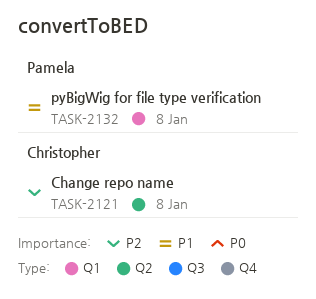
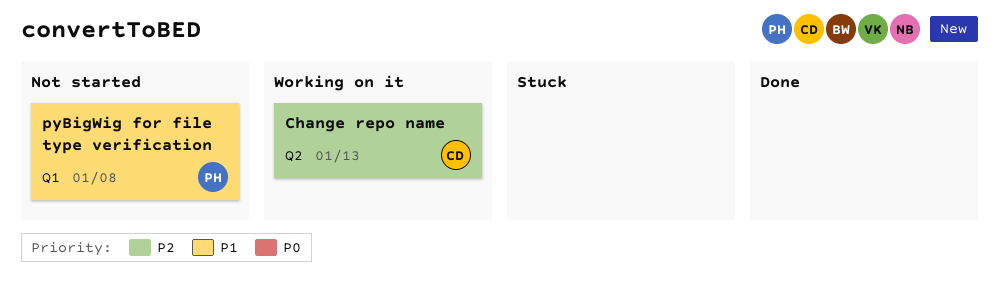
Change repo name, due: Jan 8 -> Jan 13

